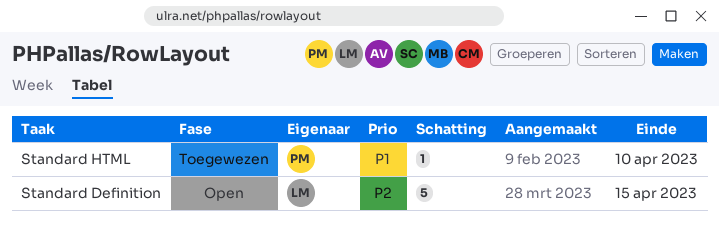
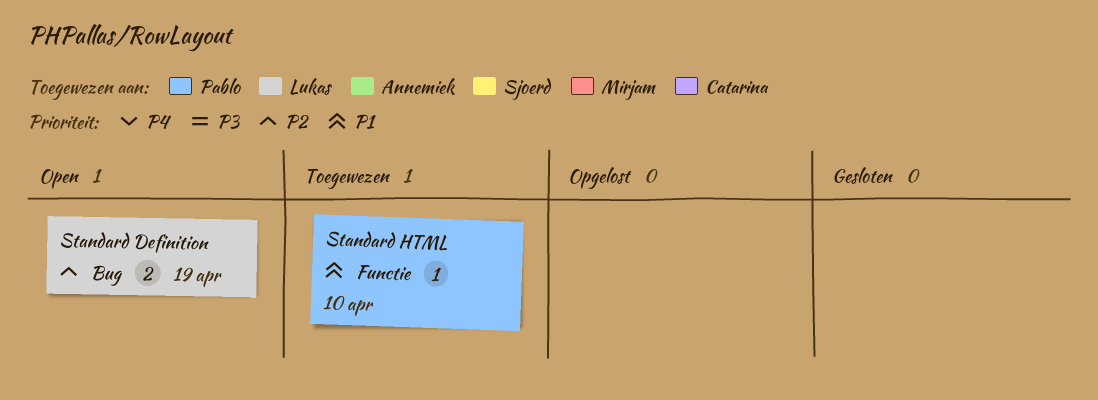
Standard Definition, estimate: 5 -> 2
Standard Definition, due: Apr 15 -> Apr 19

